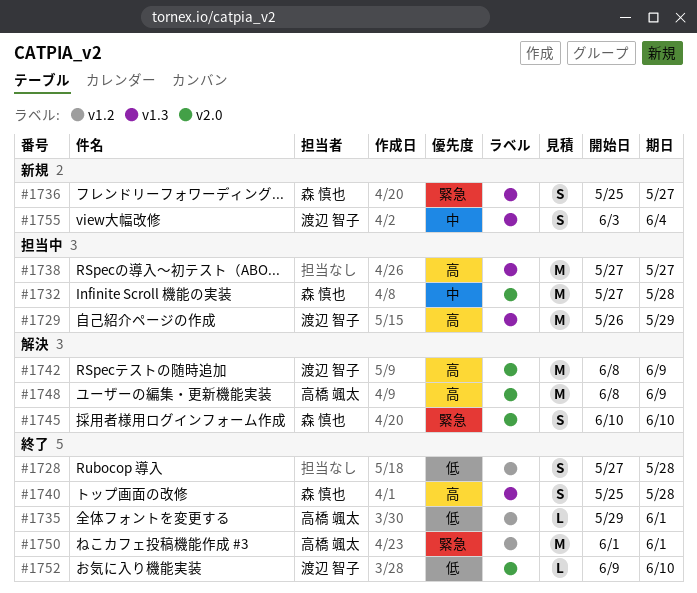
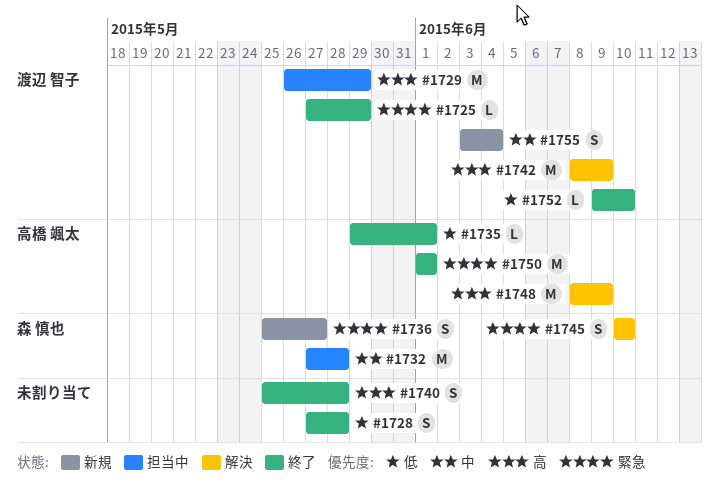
#1725: none -> present
#1738: present -> none
#1740, owner: 森 慎也 -> none

